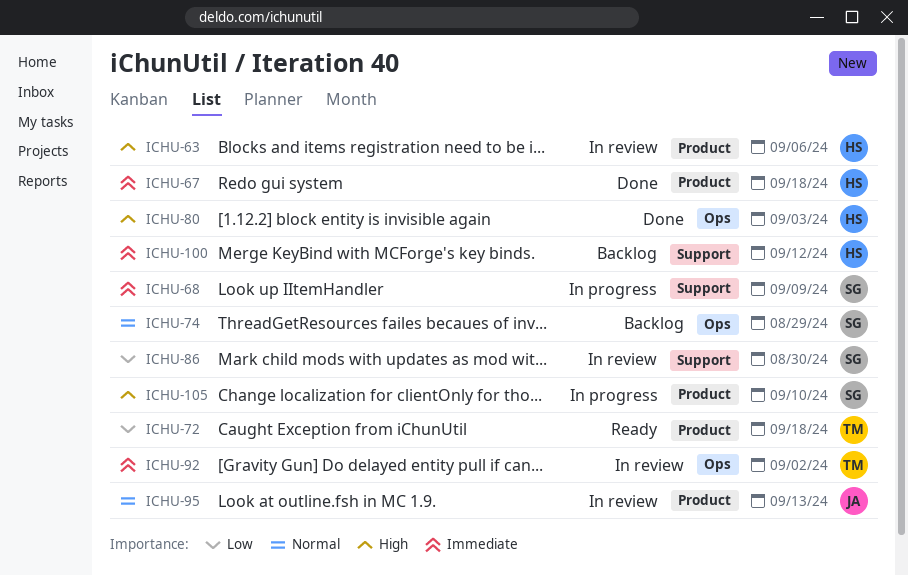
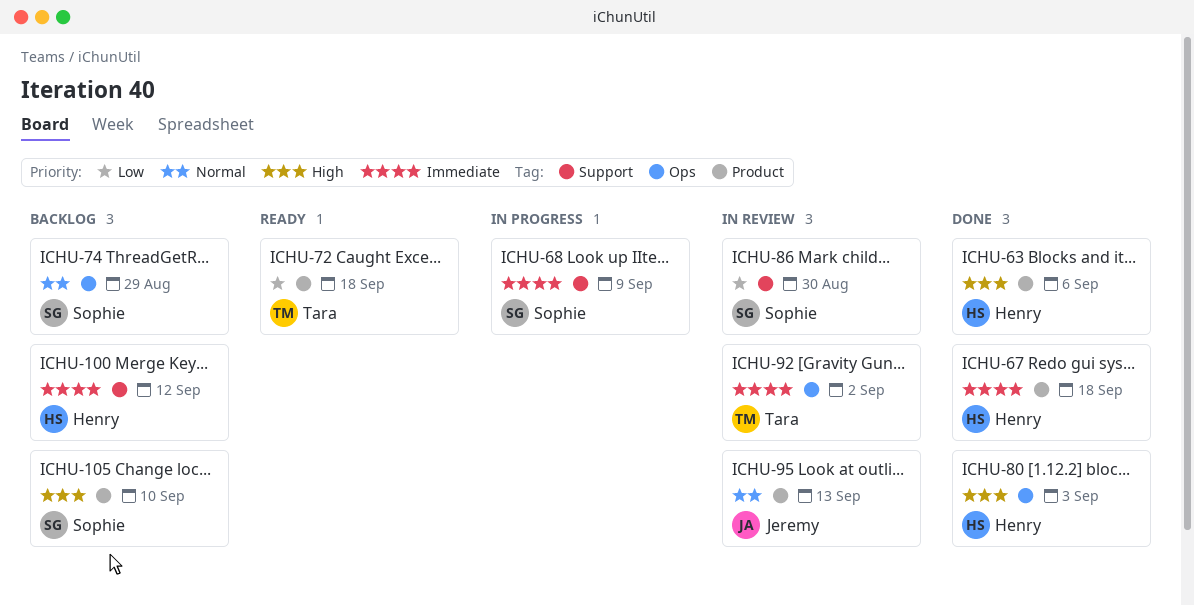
ICHU-63, status: In review -> Done
ICHU-105, status: In progress -> Backlog

